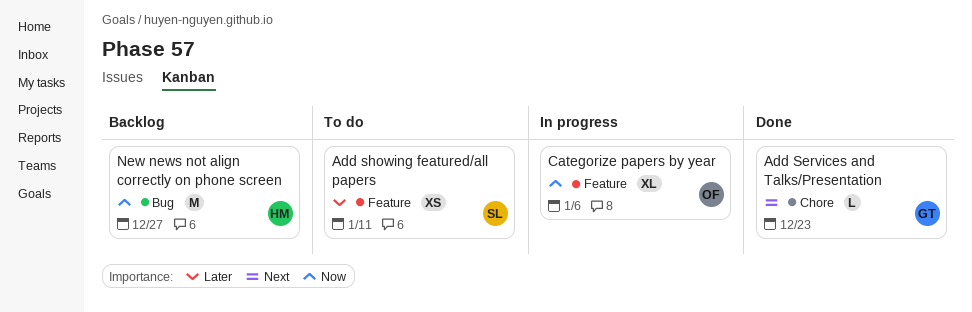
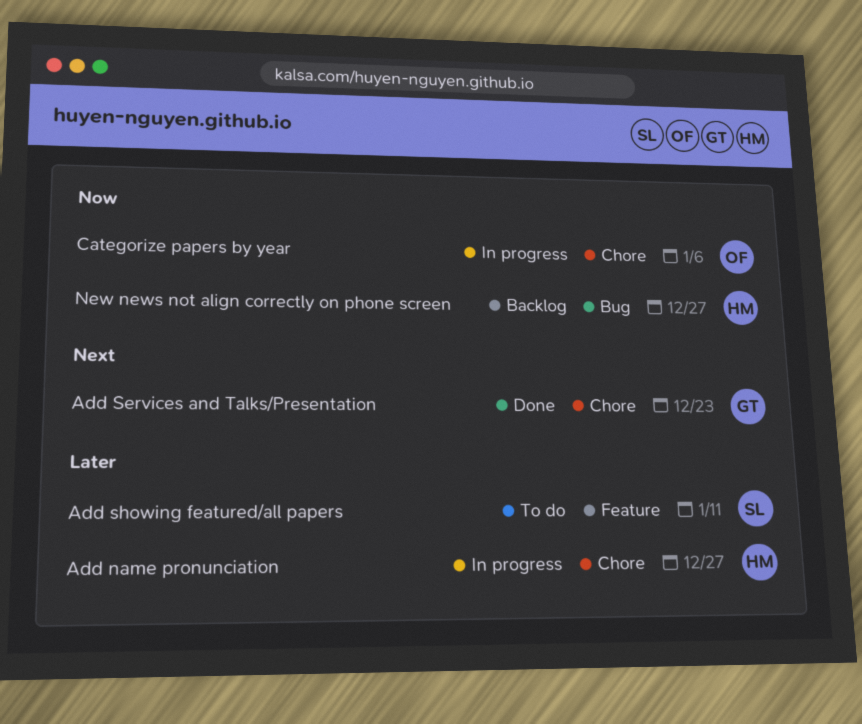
Add name pronunciation: none -> present
Categorize papers by year, label: Feature -> Chore

